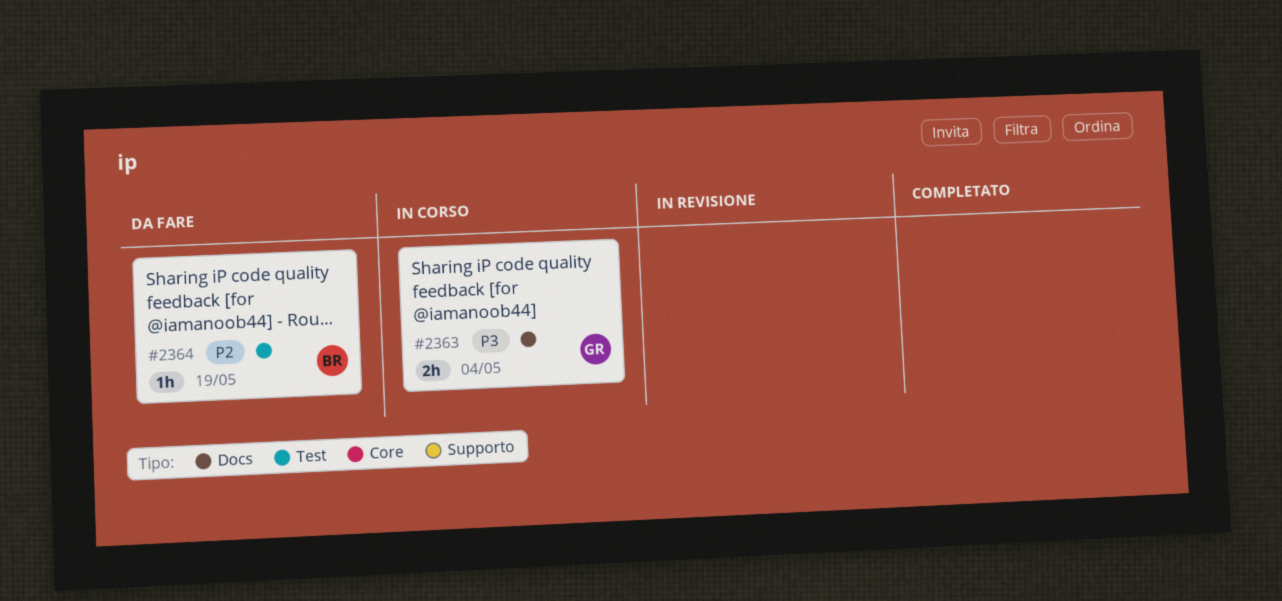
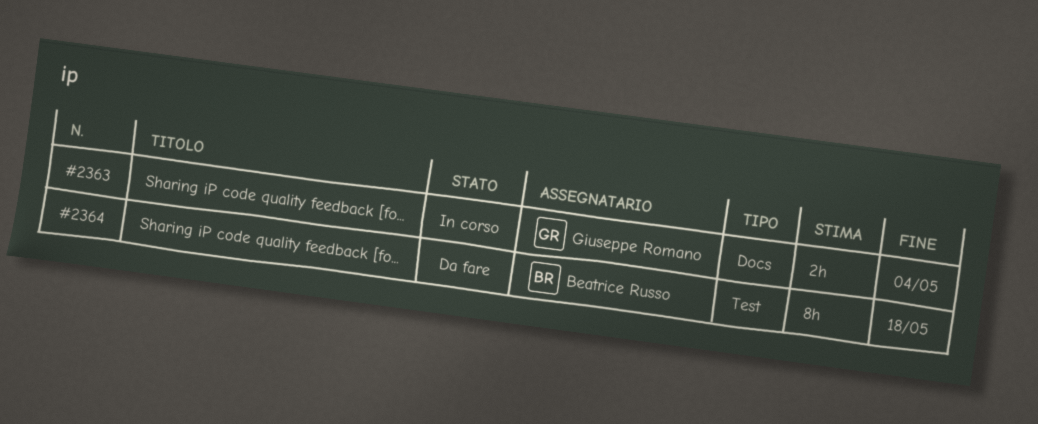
#2364, estimate: 1h -> 8h
#2364, due: May 19 -> May 18

